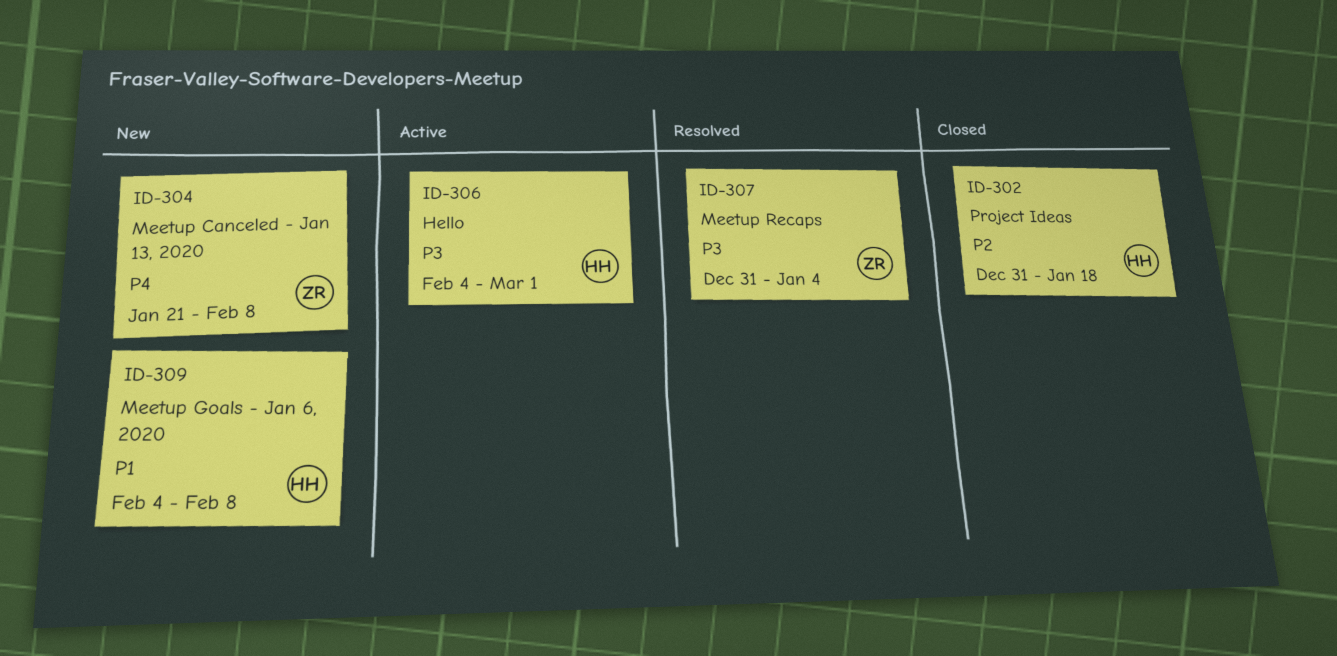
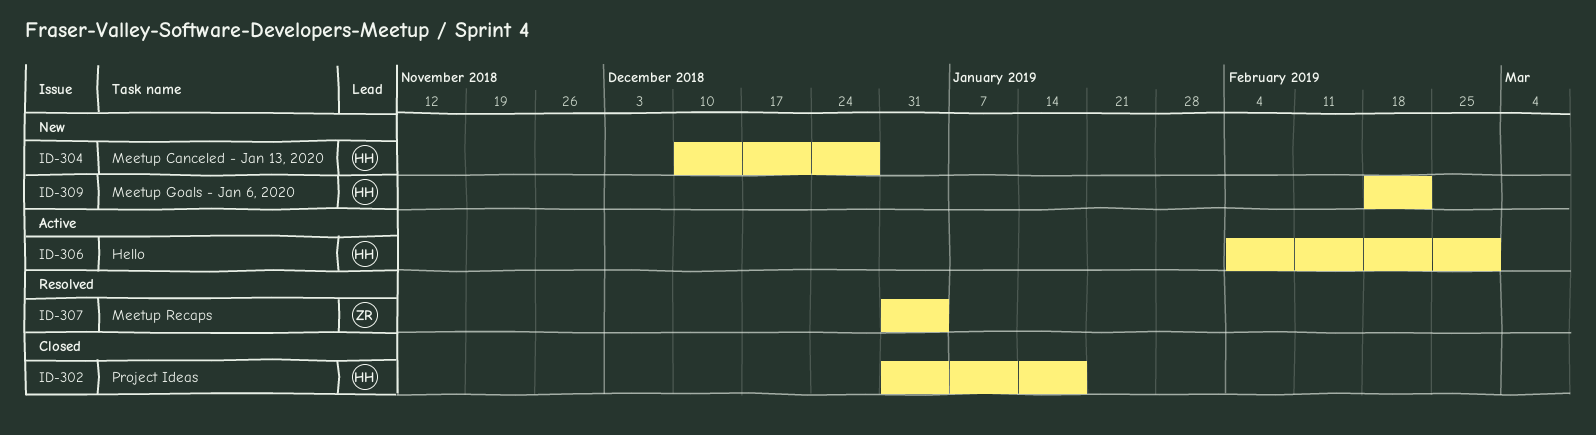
ID-304, owner: ZR -> HH
ID-304, start: Jan 21 -> Dec 10
ID-304, due: Feb 8 -> Dec 28
ID-309, start: Feb 4 -> Feb 18
ID-309, due: Feb 8 -> Feb 22

